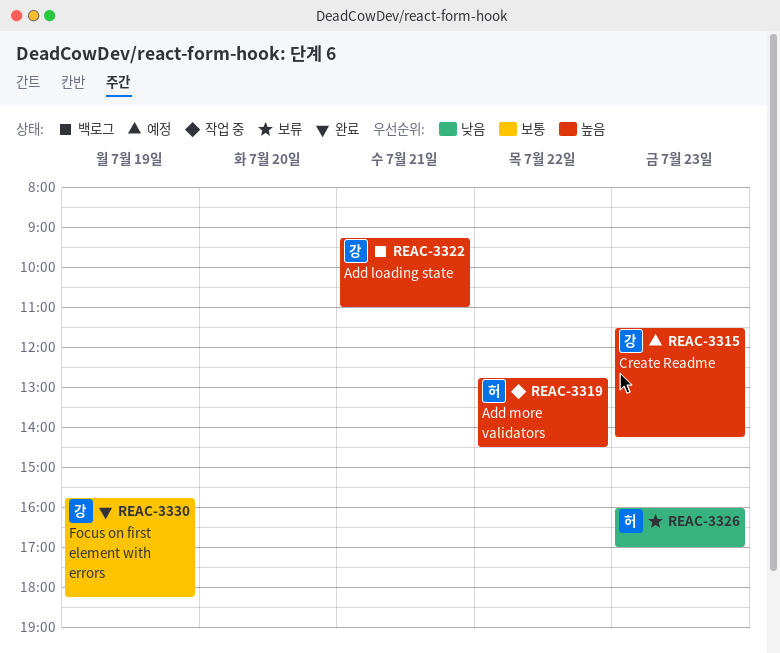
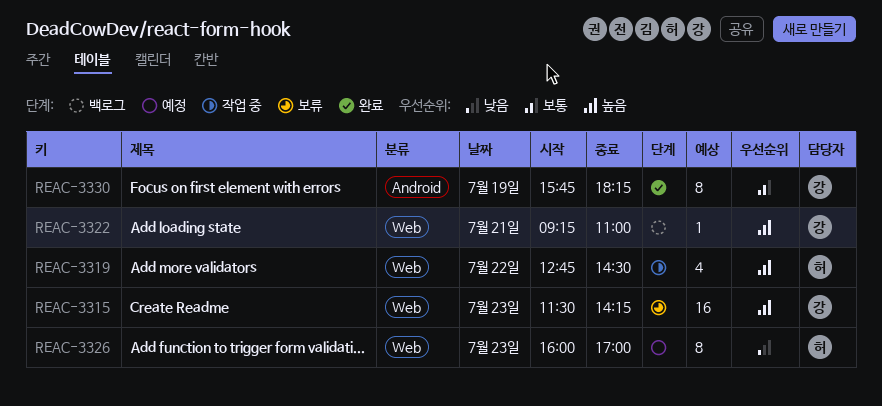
REAC-3315, status: 예정 -> 보류
REAC-3326, status: 보류 -> 예정

